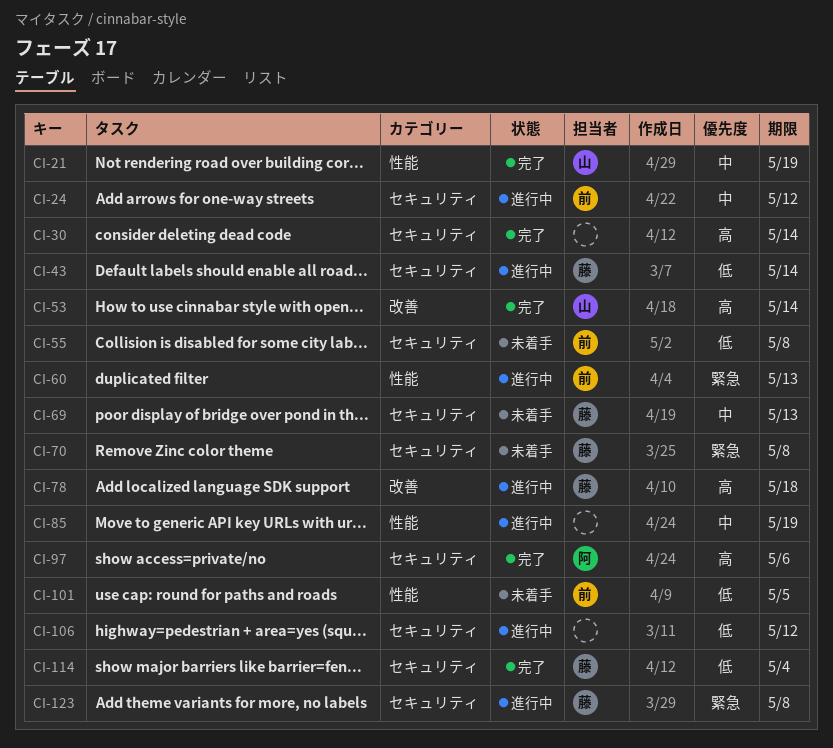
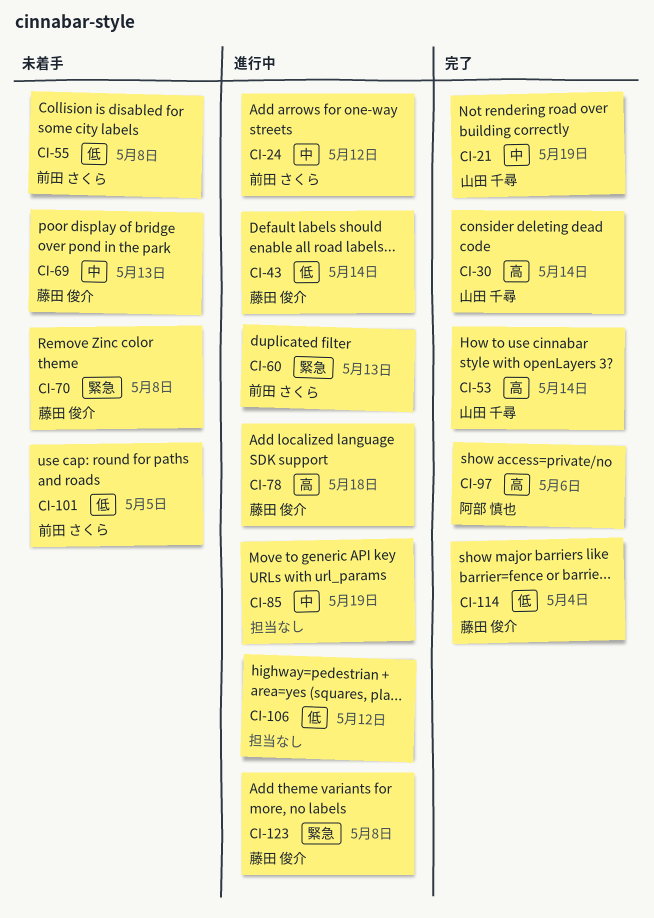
CI-30, owner: none -> 山田 千尋

